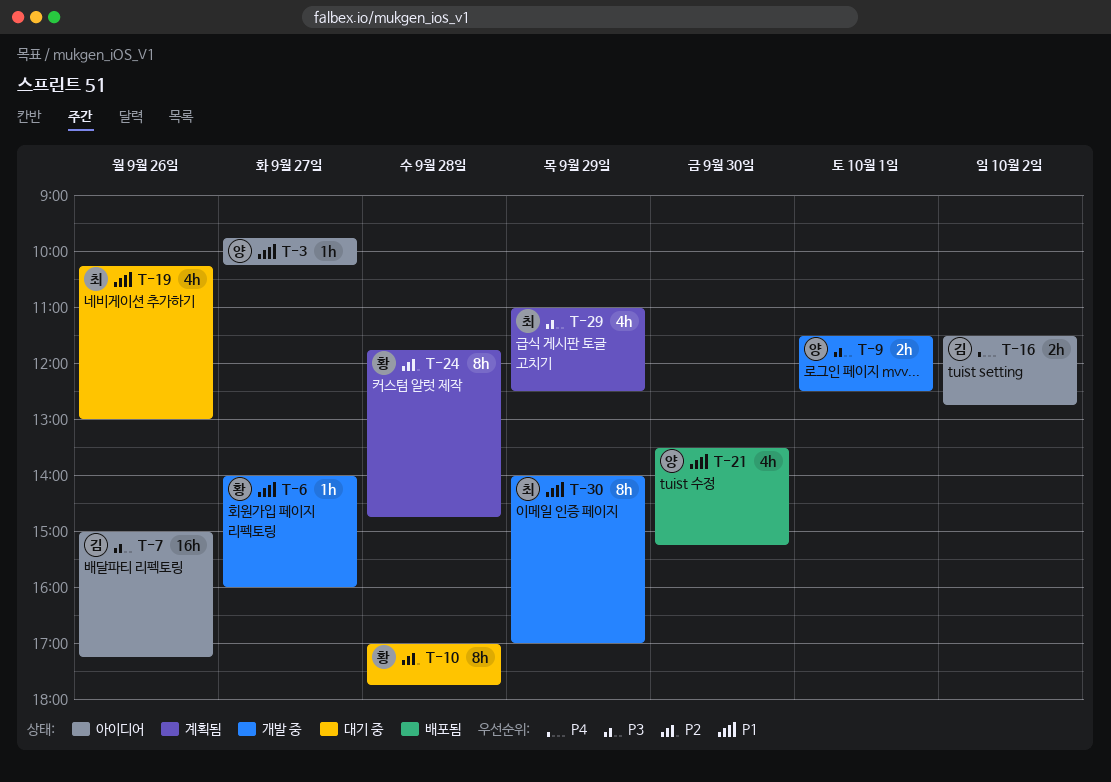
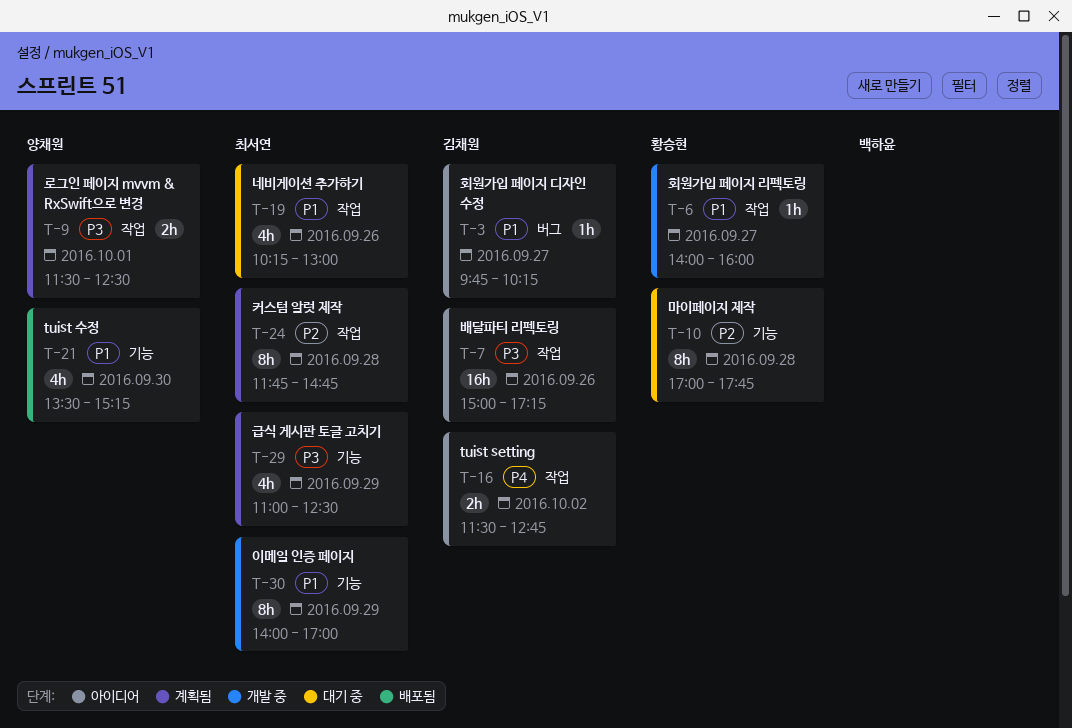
T-3, owner: 양채원 -> 김채원
T-9, status: 개발 중 -> 계획됨
T-24, owner: 황승현 -> 최서연

